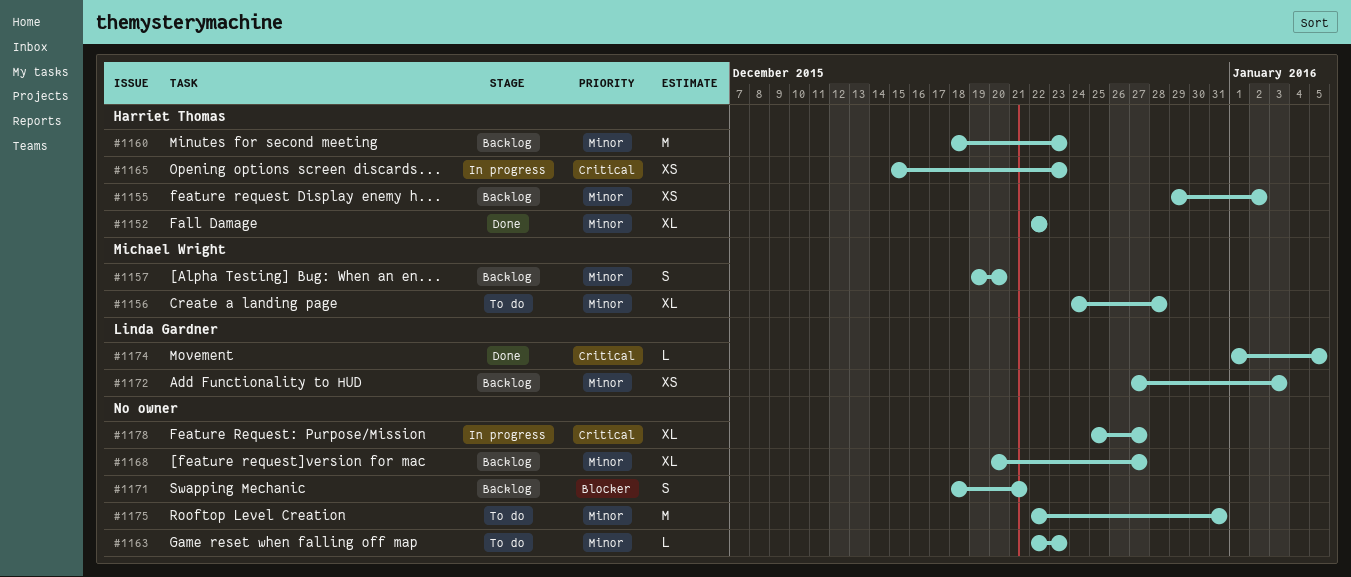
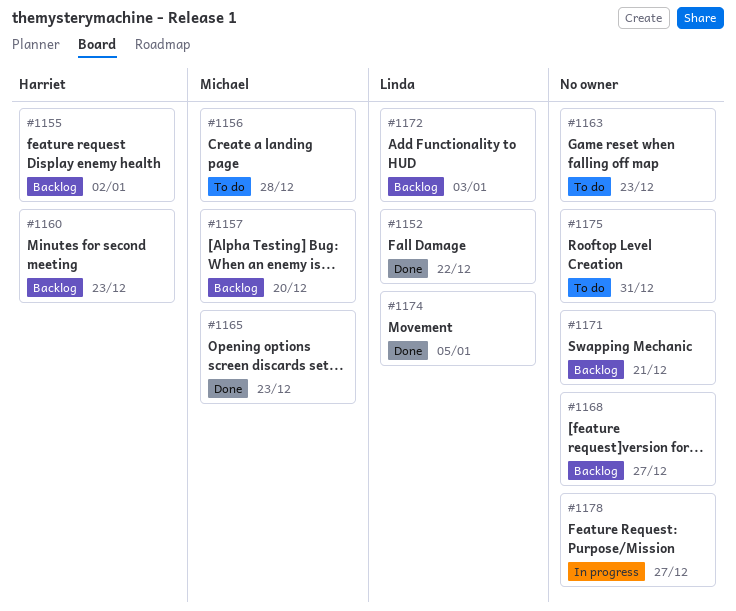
#1152, owner: Harriet Thomas -> Linda Gardner
#1165, status: In progress -> Done
#1165, owner: Harriet Thomas -> Michael Wright

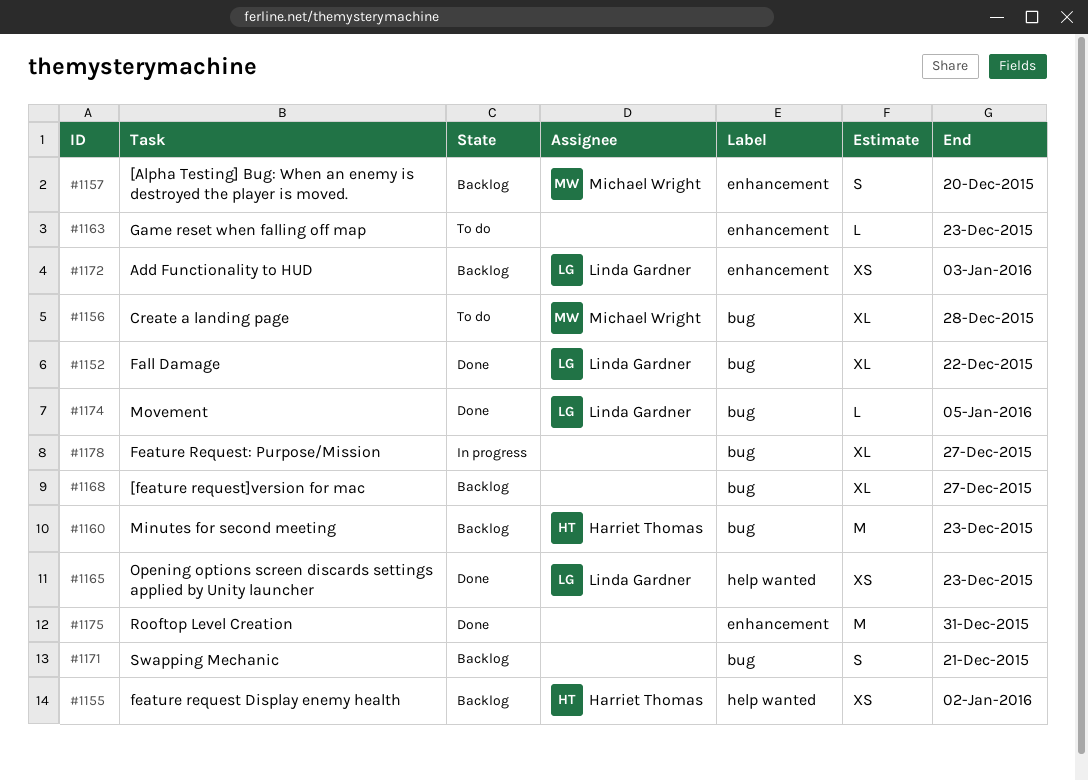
#1165, owner: Michael Wright -> Linda Gardner
#1175, status: To do -> Done

